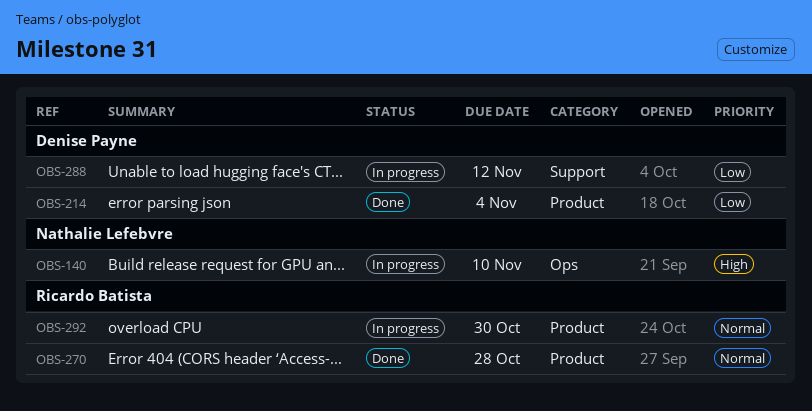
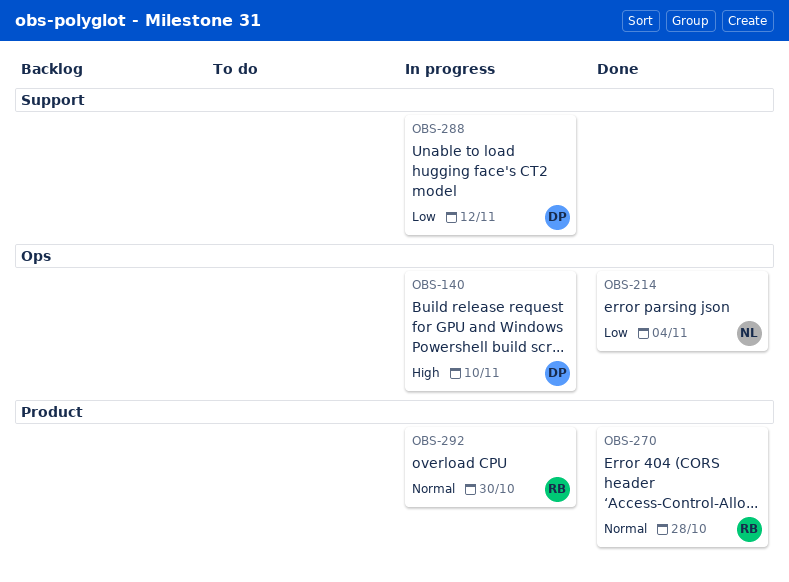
OBS-140, owner: Nathalie Lefebvre -> Denise Payne
OBS-214, owner: Denise Payne -> Nathalie Lefebvre
OBS-214, label: Product -> Ops

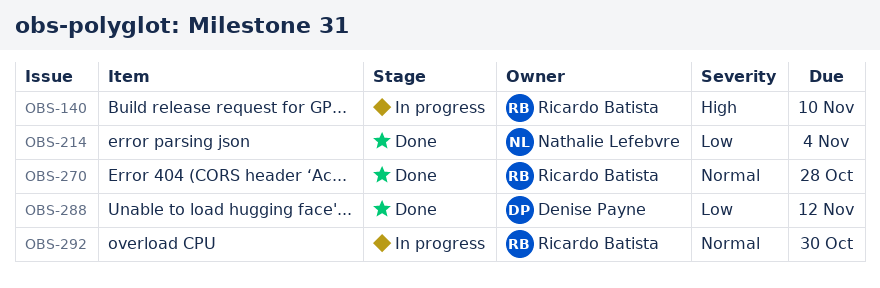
OBS-140, owner: Denise Payne -> Ricardo Batista
OBS-288, status: In progress -> Done

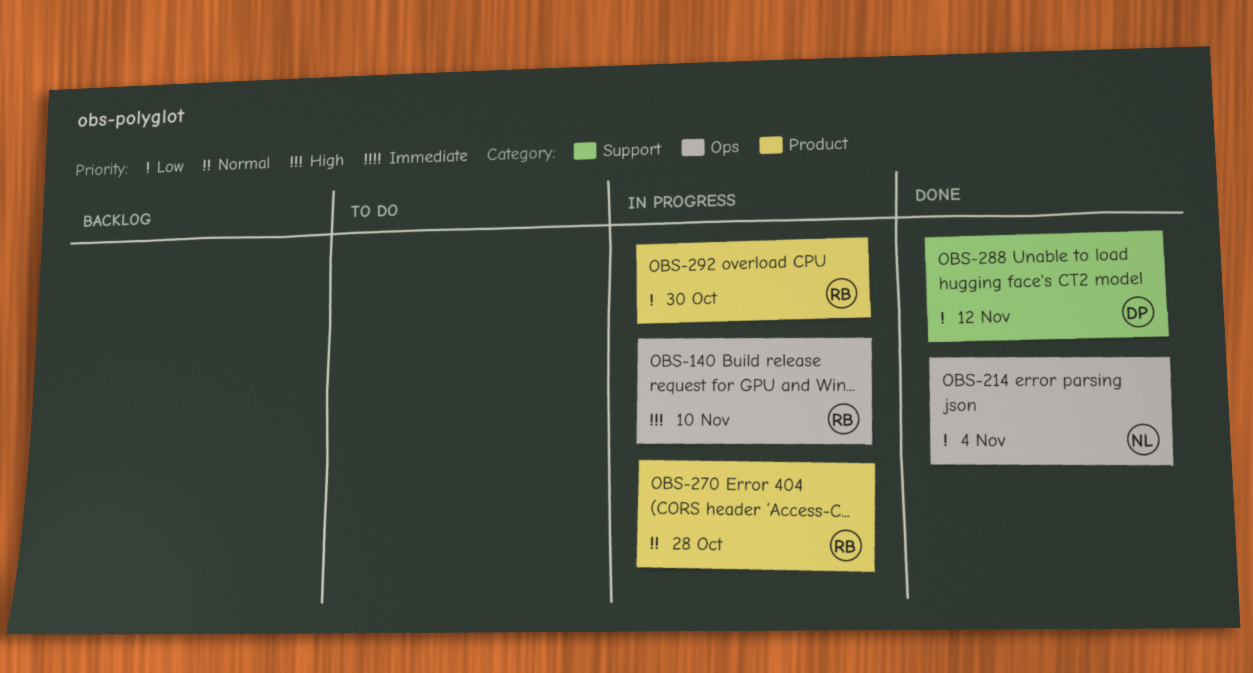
OBS-270, status: Done -> In progress
OBS-292, priority: Normal -> Low

